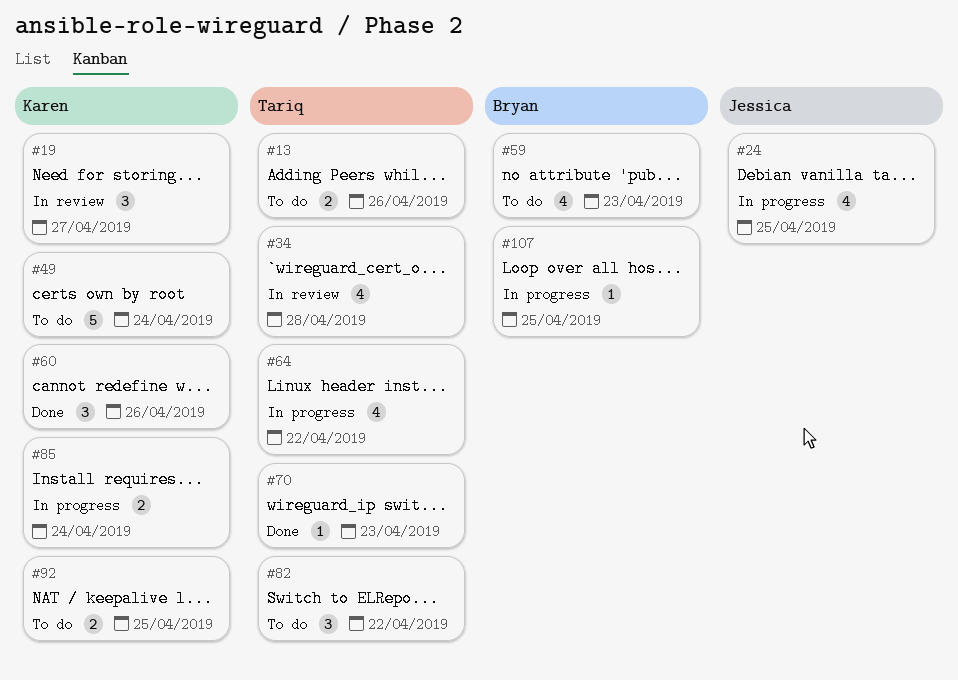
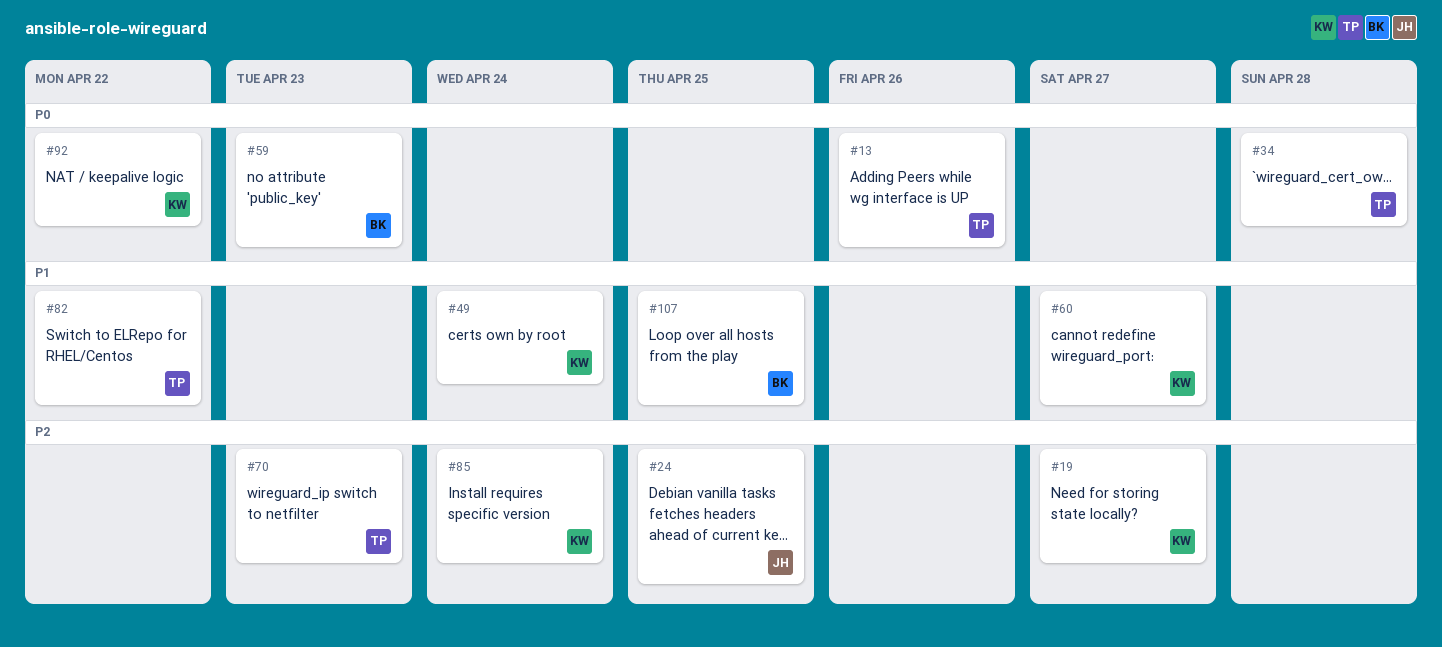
#60, due: Apr 26 -> Apr 27
#64: present -> none
#92, due: Apr 25 -> Apr 22

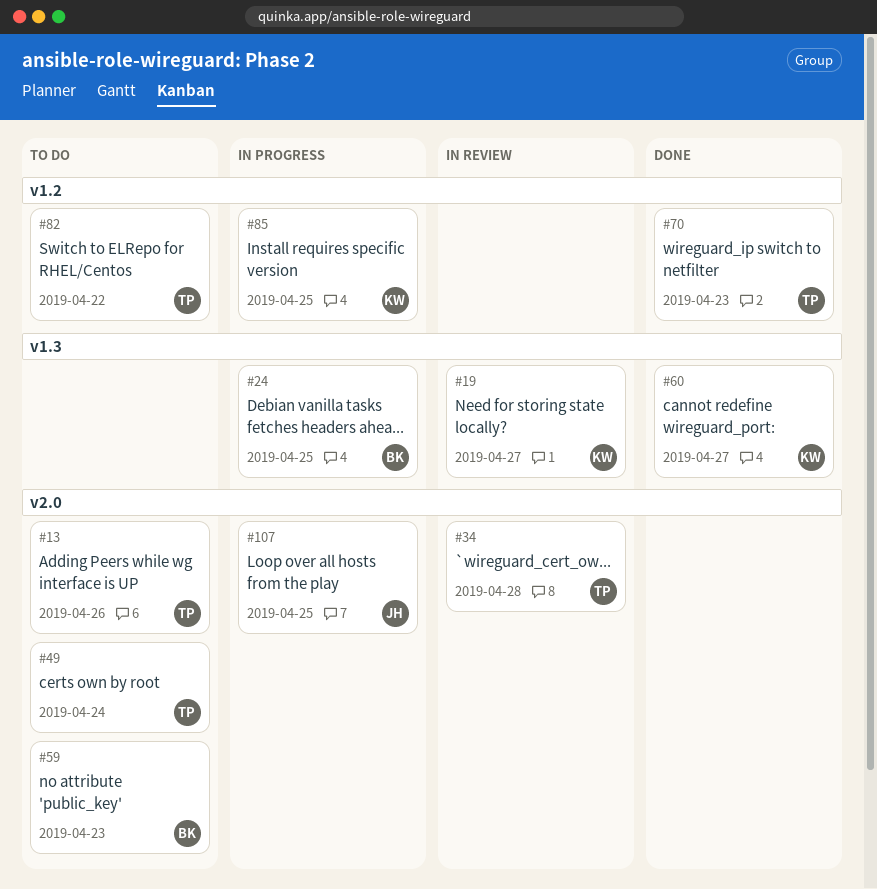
#24, owner: JH -> BK
#49, owner: KW -> TP
#85, due: Apr 24 -> Apr 25
#92: present -> none
#107, owner: BK -> JH

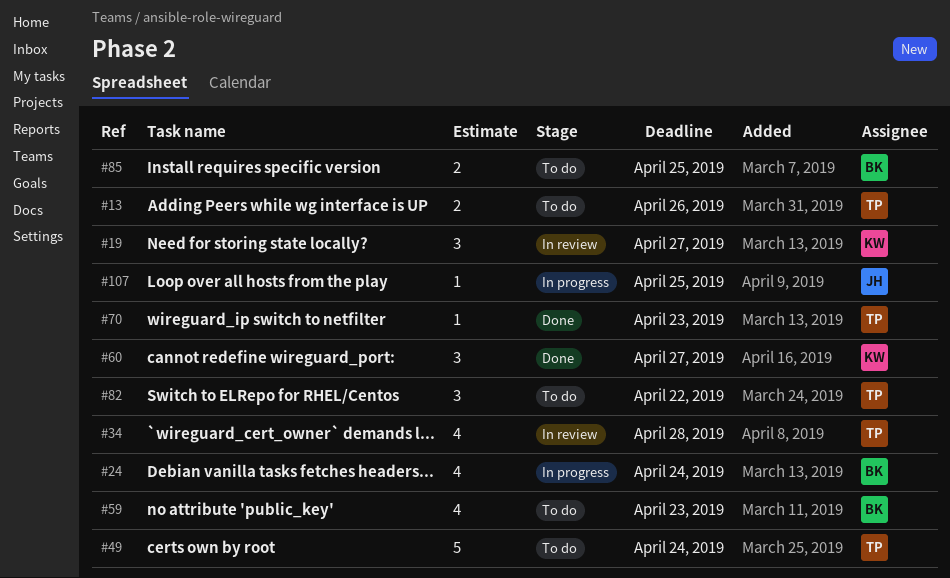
#24, due: Apr 25 -> Apr 24
#85, status: In progress -> To do
#85, owner: KW -> BK

